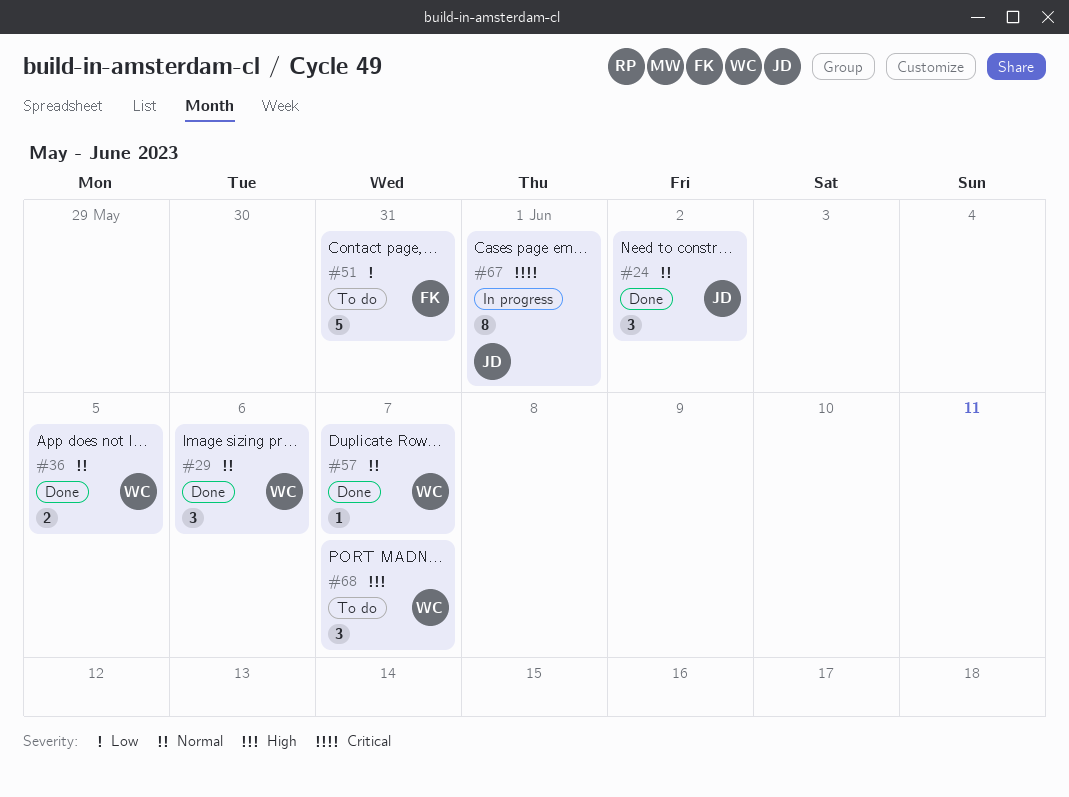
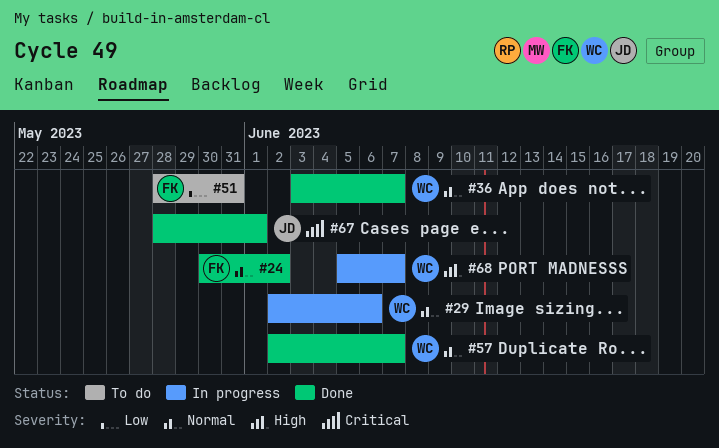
#24, owner: JD -> FK
#29, status: Done -> In progress
#36, due: Jun 5 -> Jun 7
#67, status: In progress -> Done
#68, status: To do -> In progress

